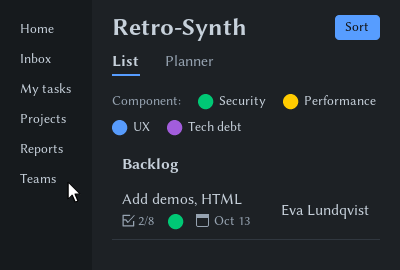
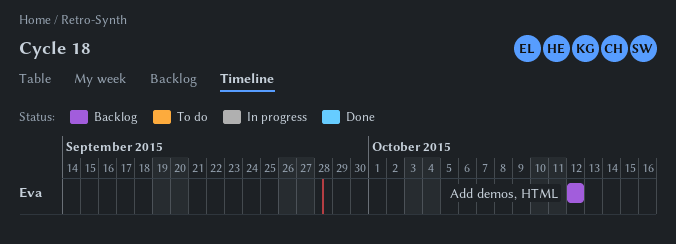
Add demos, HTML, due: Oct 13 -> Oct 12

